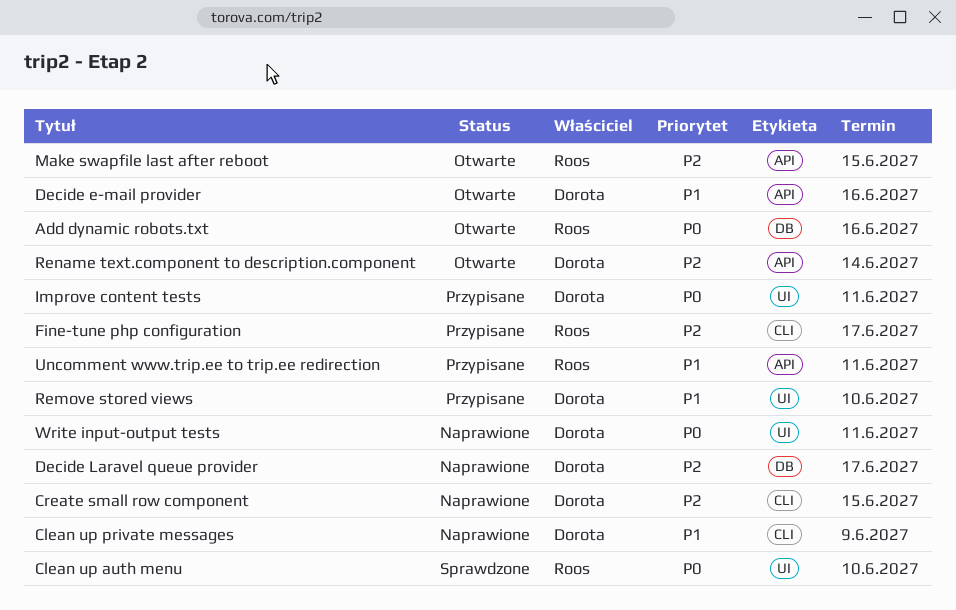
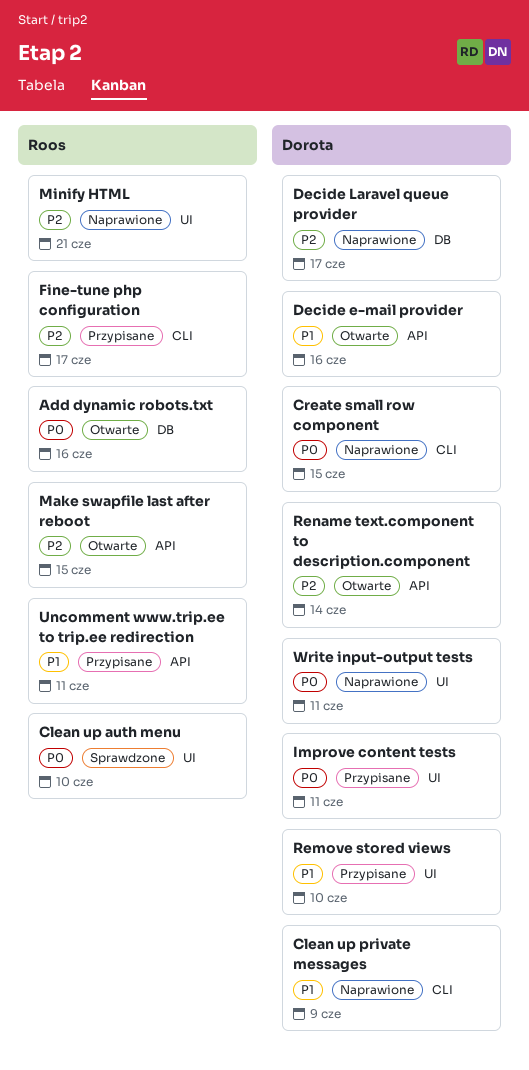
Create small row component, priority: P2 -> P0
Minify HTML: none -> present

